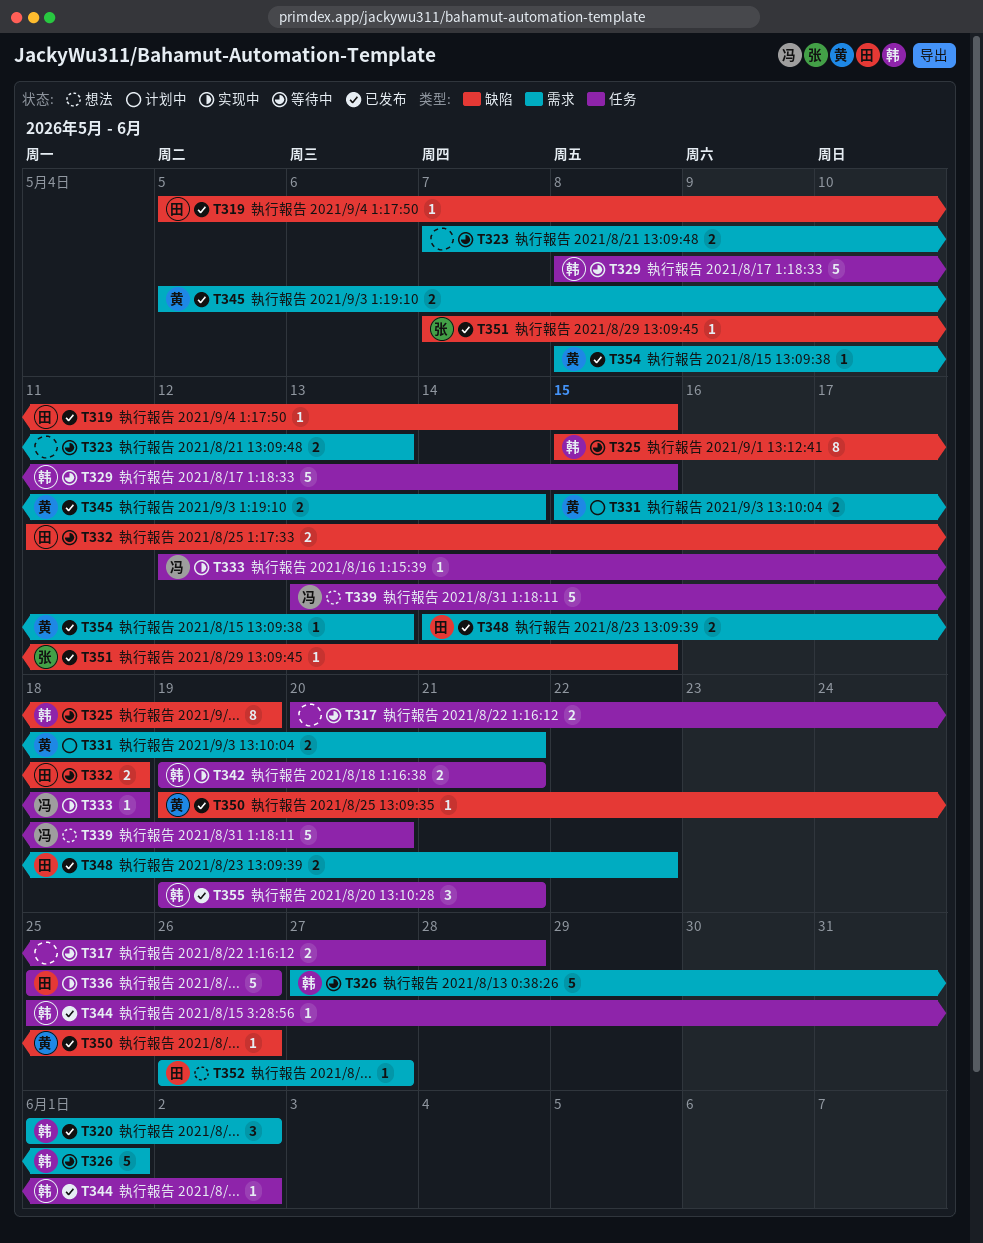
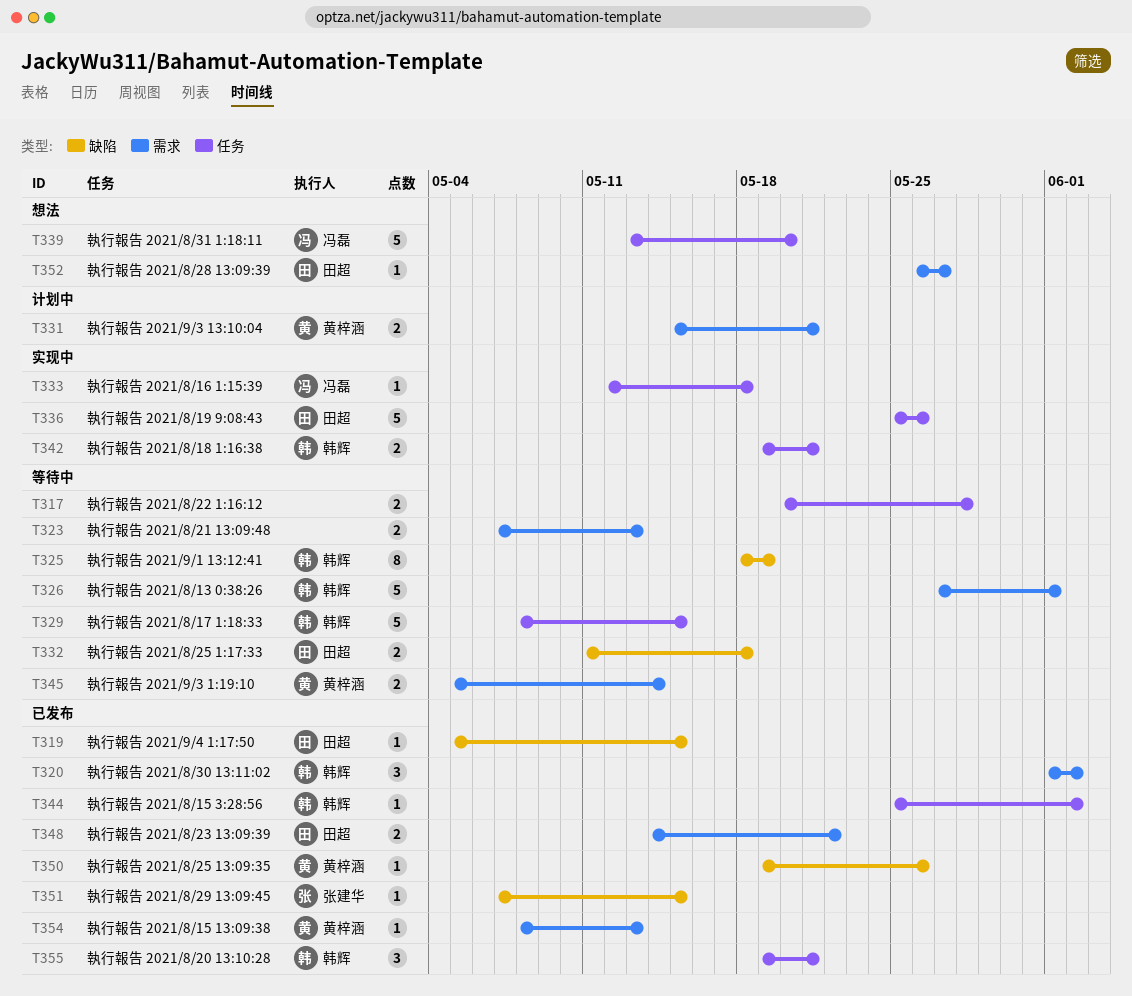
T325, start: May 15 -> May 18
T345, status: 已发布 -> 等待中

